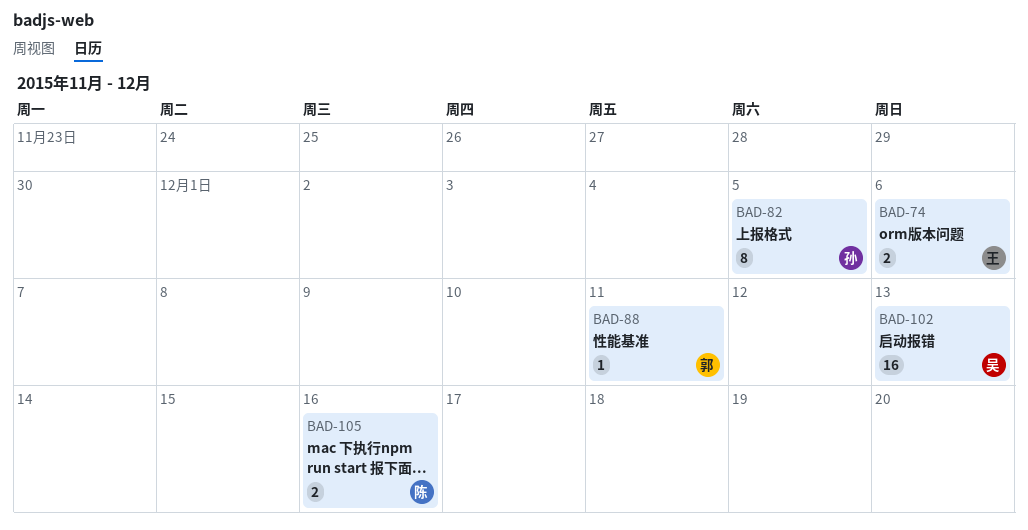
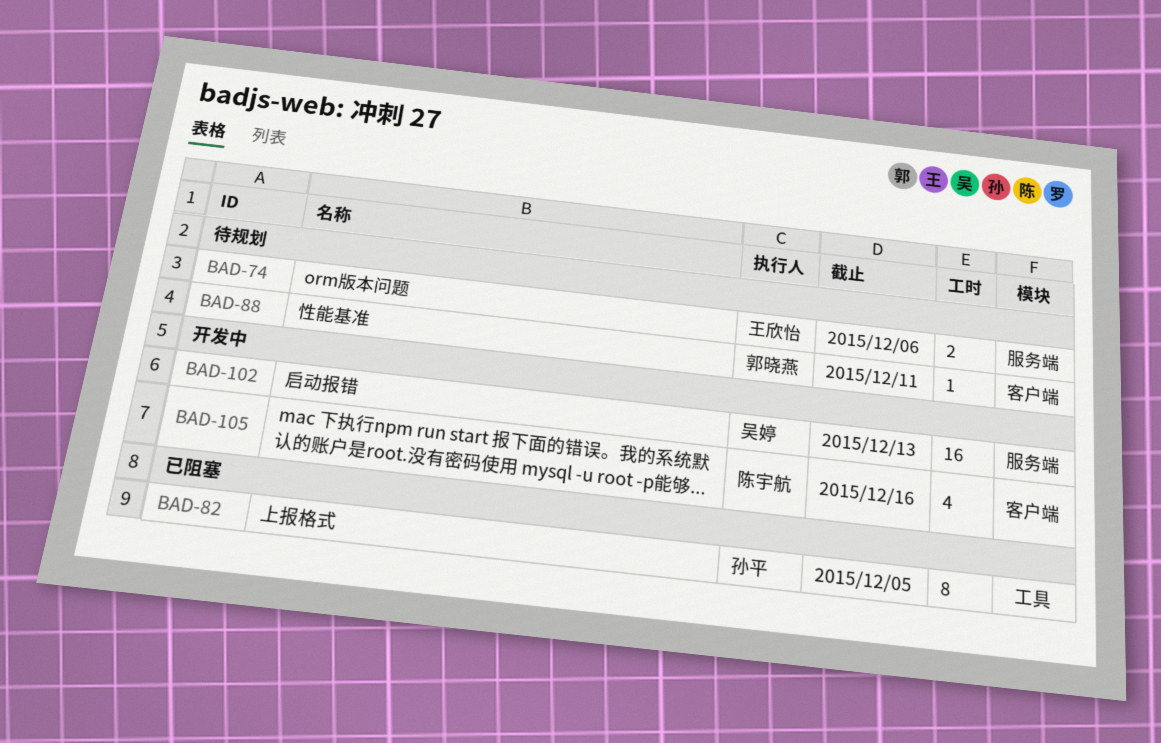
BAD-105, estimate: 2 -> 4

